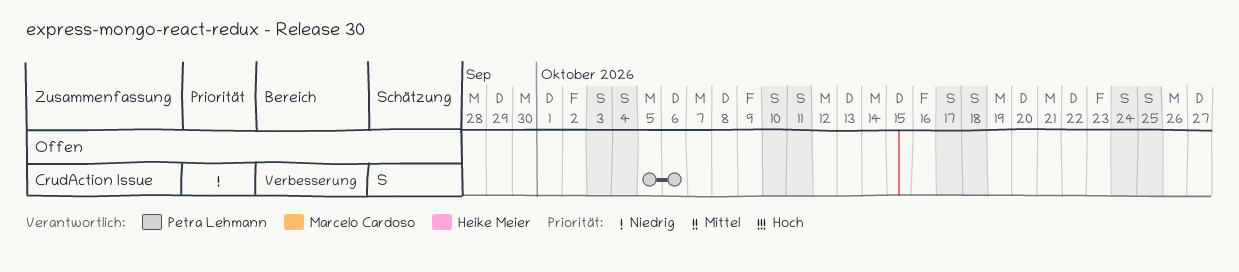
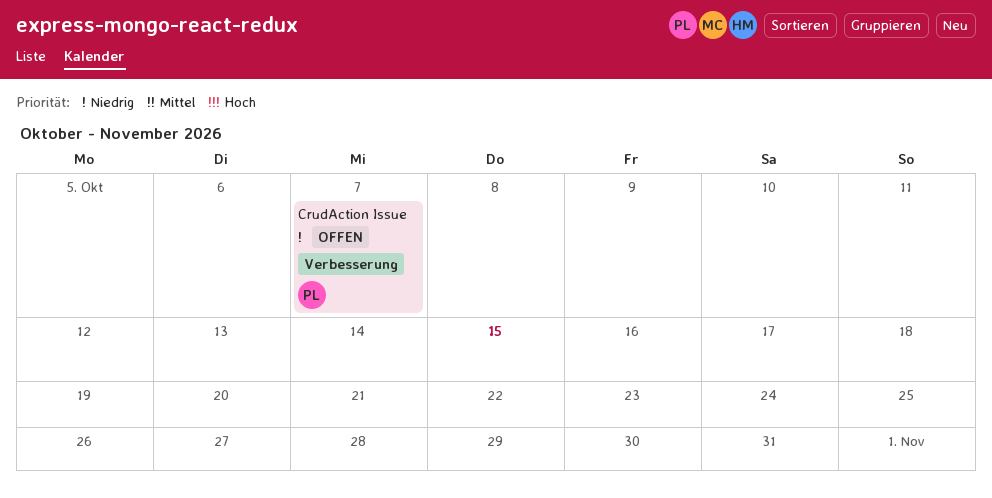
CrudAction Issue, due: Oct 6 -> Oct 7

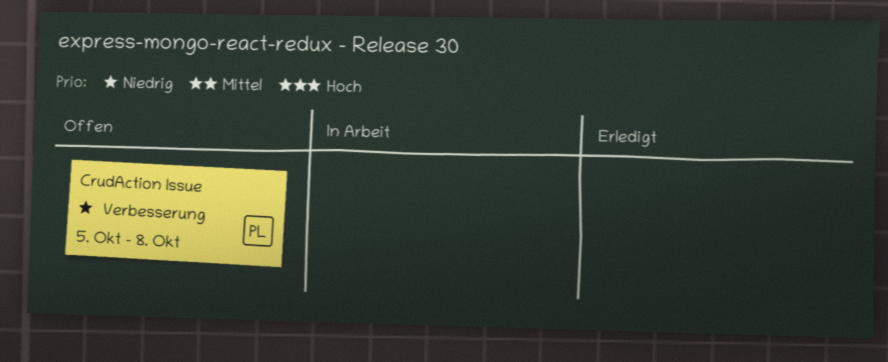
CrudAction Issue, due: Oct 7 -> Oct 8

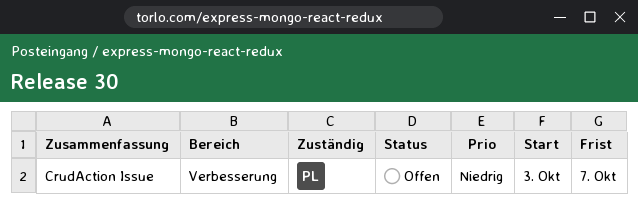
CrudAction Issue, start: Oct 5 -> Oct 3
CrudAction Issue, due: Oct 8 -> Oct 7

